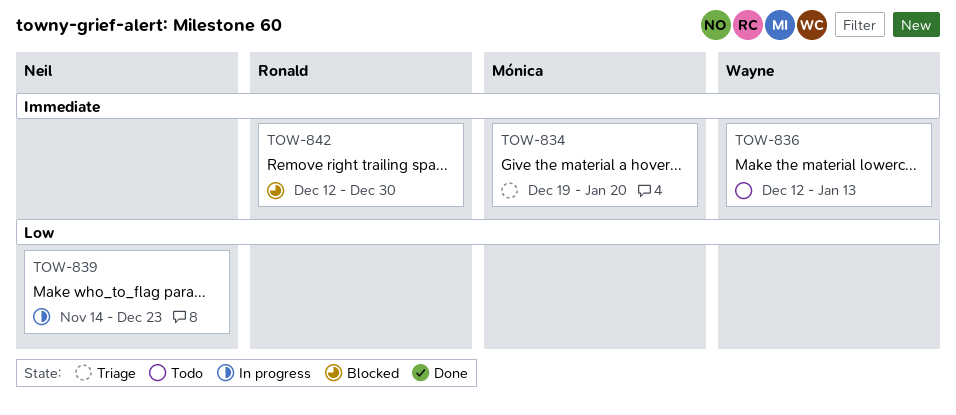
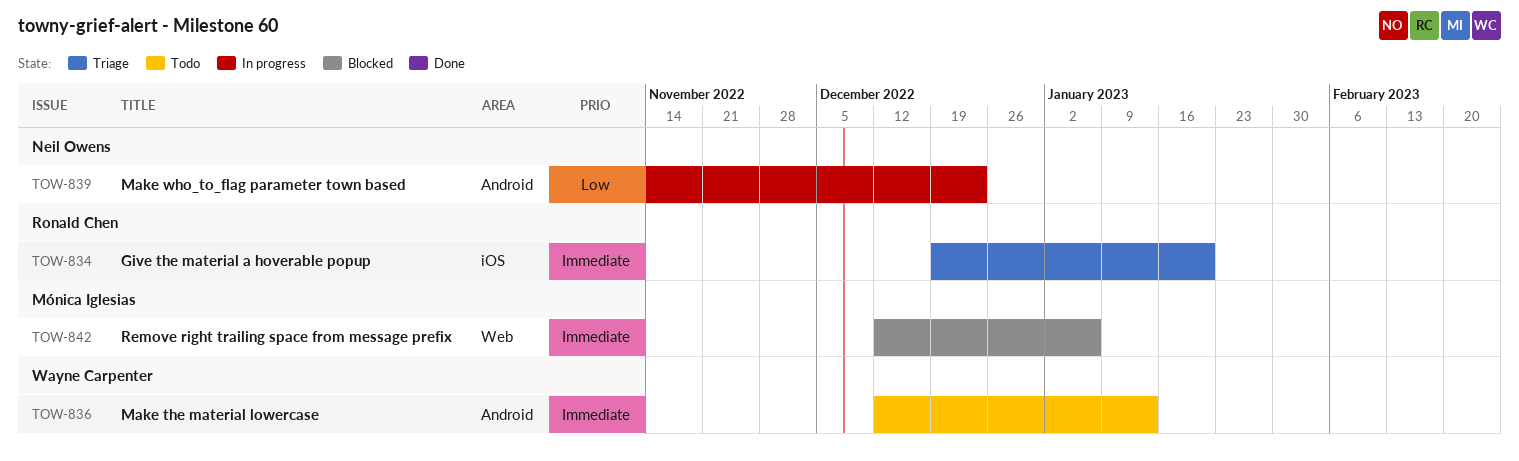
TOW-834, owner: Mónica Iglesias -> Ronald Chen
TOW-842, owner: Ronald Chen -> Mónica Iglesias
TOW-842, due: Dec 30 -> Jan 6

